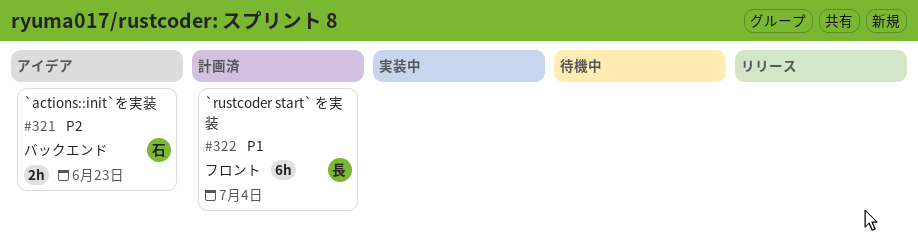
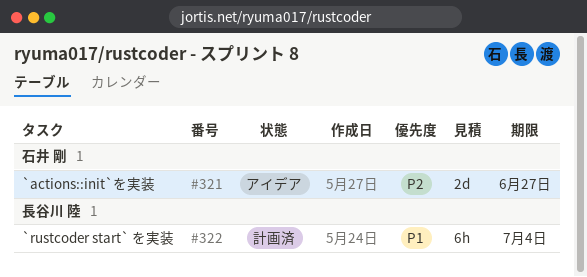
#321, estimate: 2h -> 2d
#321, due: Jun 23 -> Jun 27

